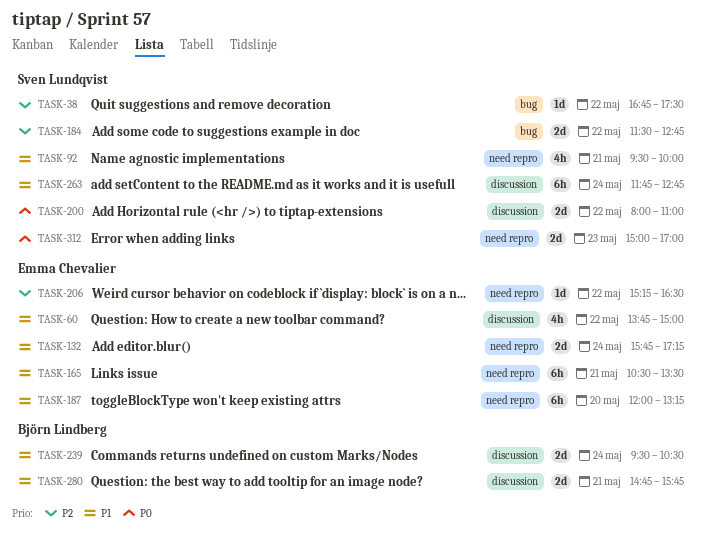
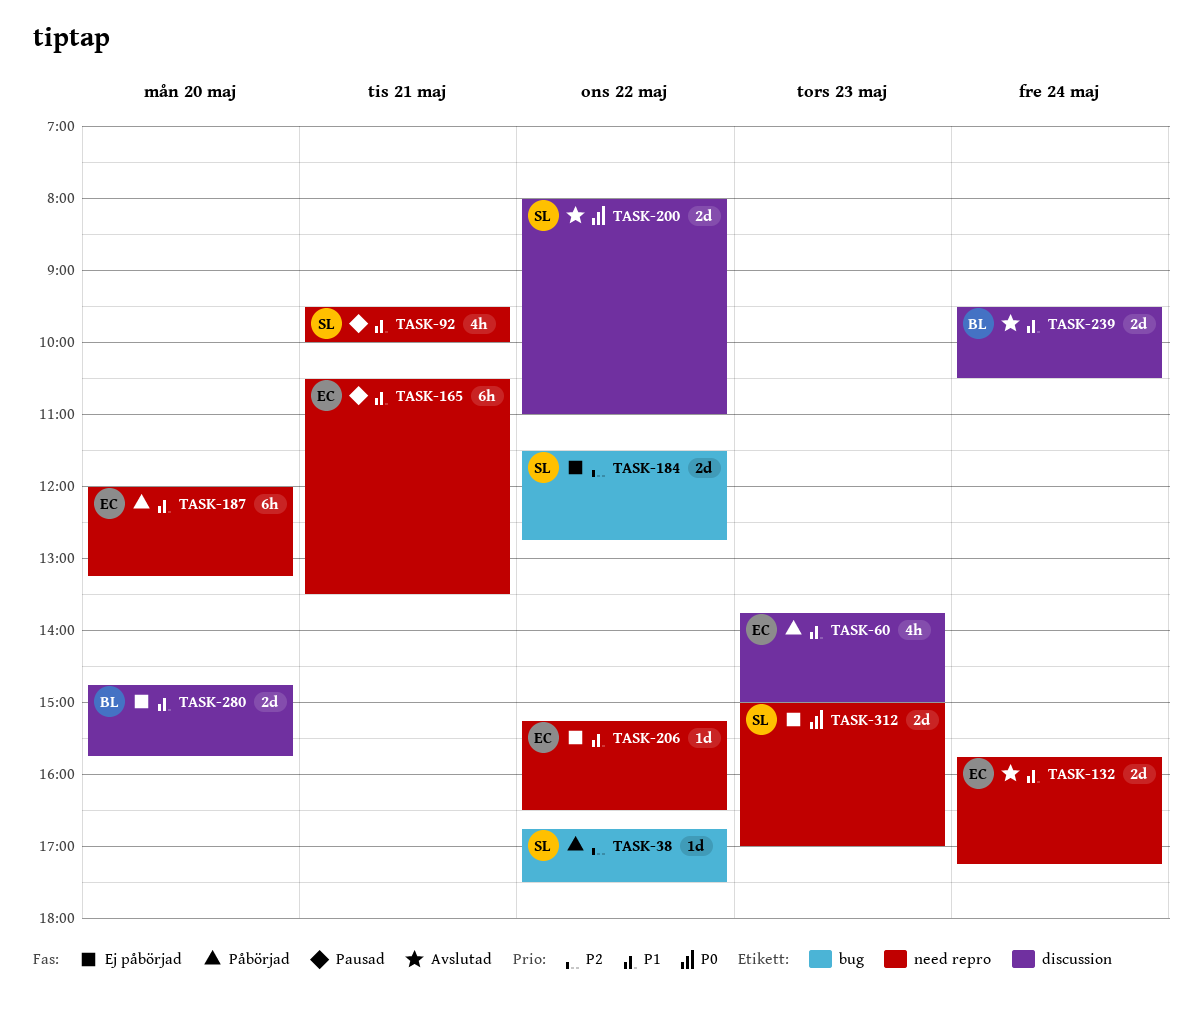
TASK-60, day: May 22 -> May 23
TASK-206, priority: P2 -> P1
TASK-263: present -> none
TASK-280, day: May 21 -> May 20

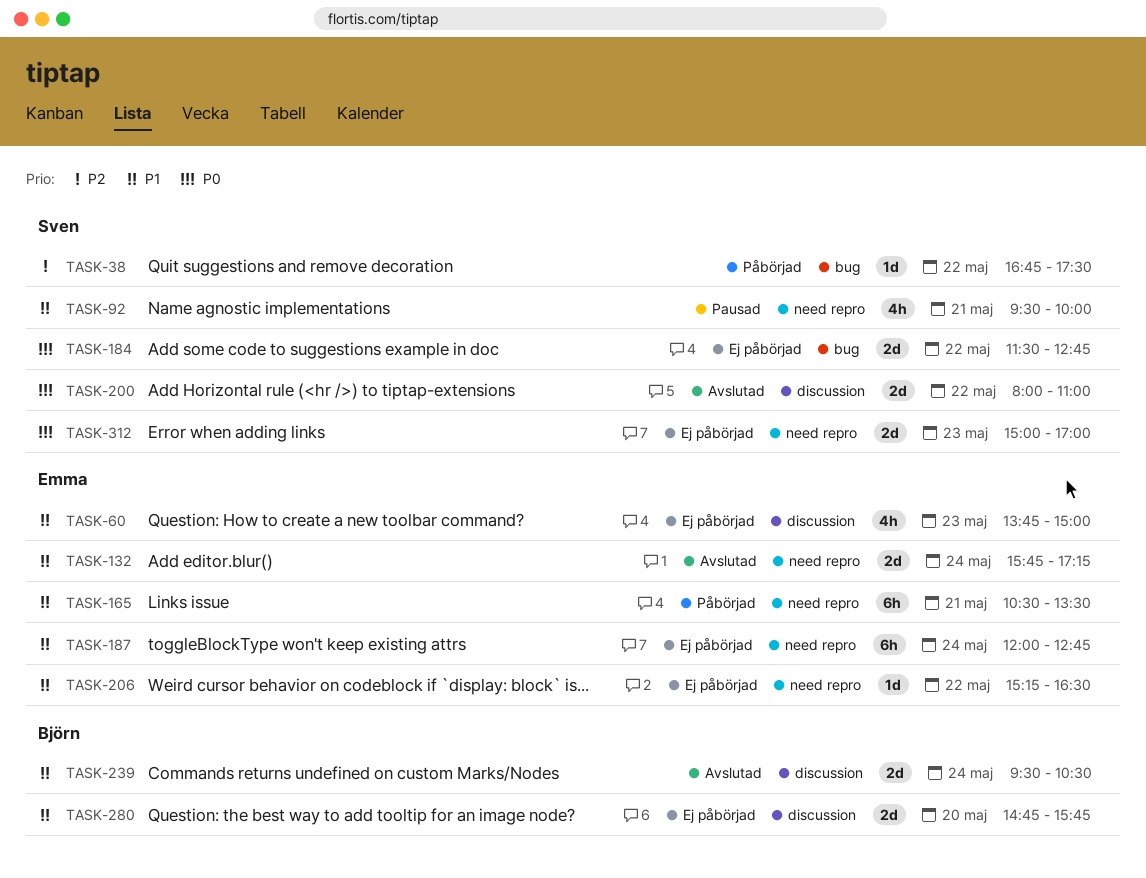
TASK-60, status: Påbörjad -> Ej påbörjad
TASK-165, status: Pausad -> Påbörjad
TASK-184, priority: P2 -> P0
TASK-187, status: Påbörjad -> Ej påbörjad
TASK-187, day: May 20 -> May 24
TASK-187, ends: 13:15 -> 12:45

